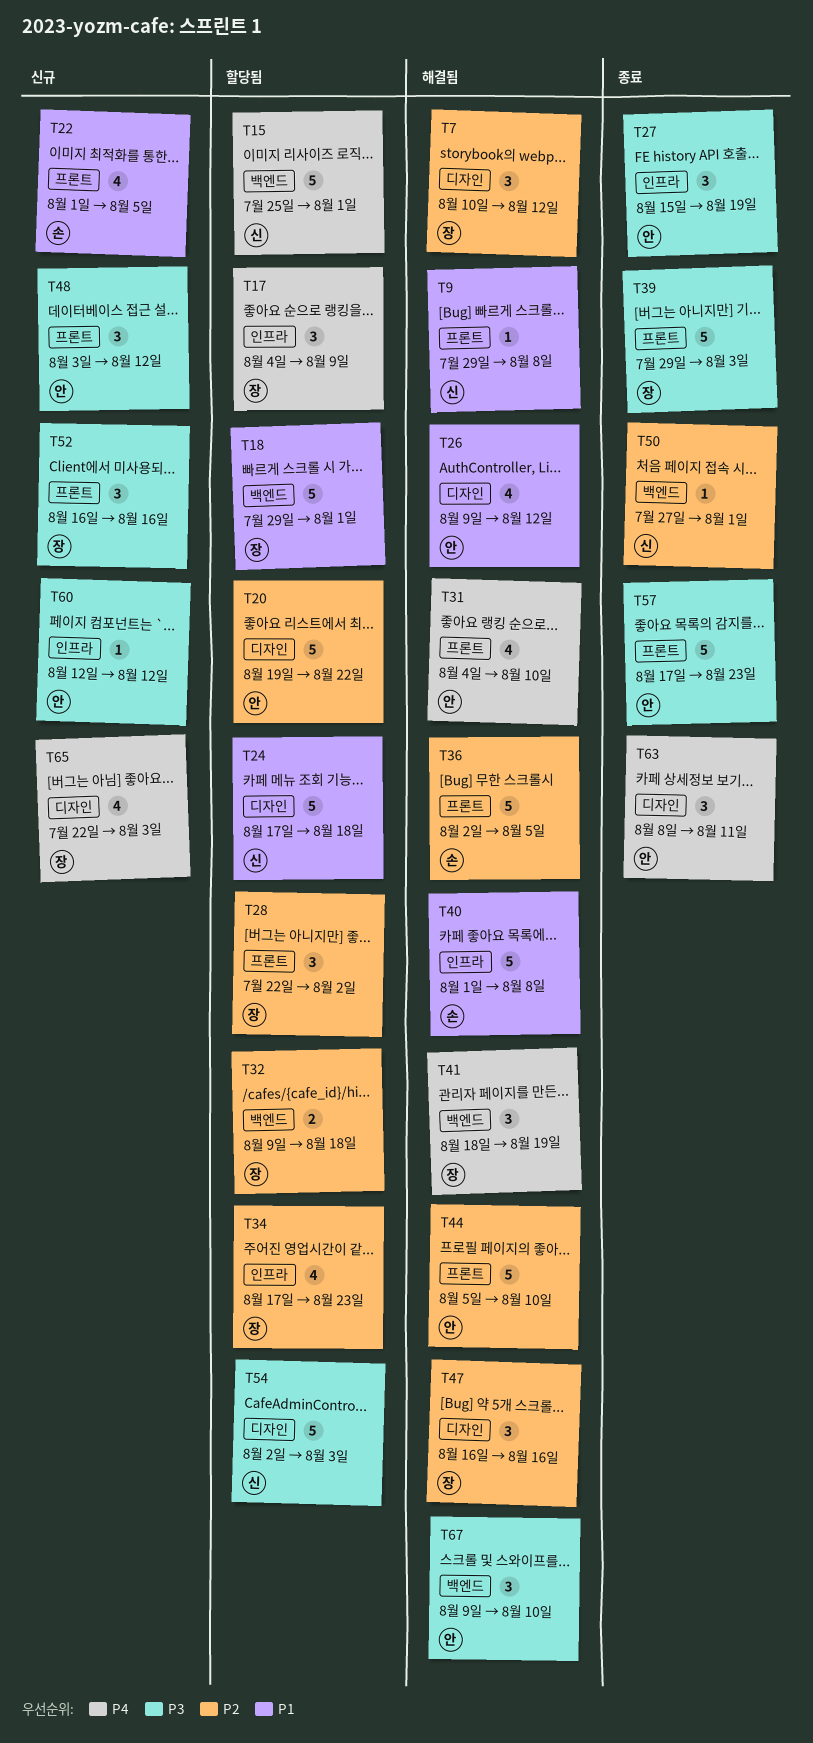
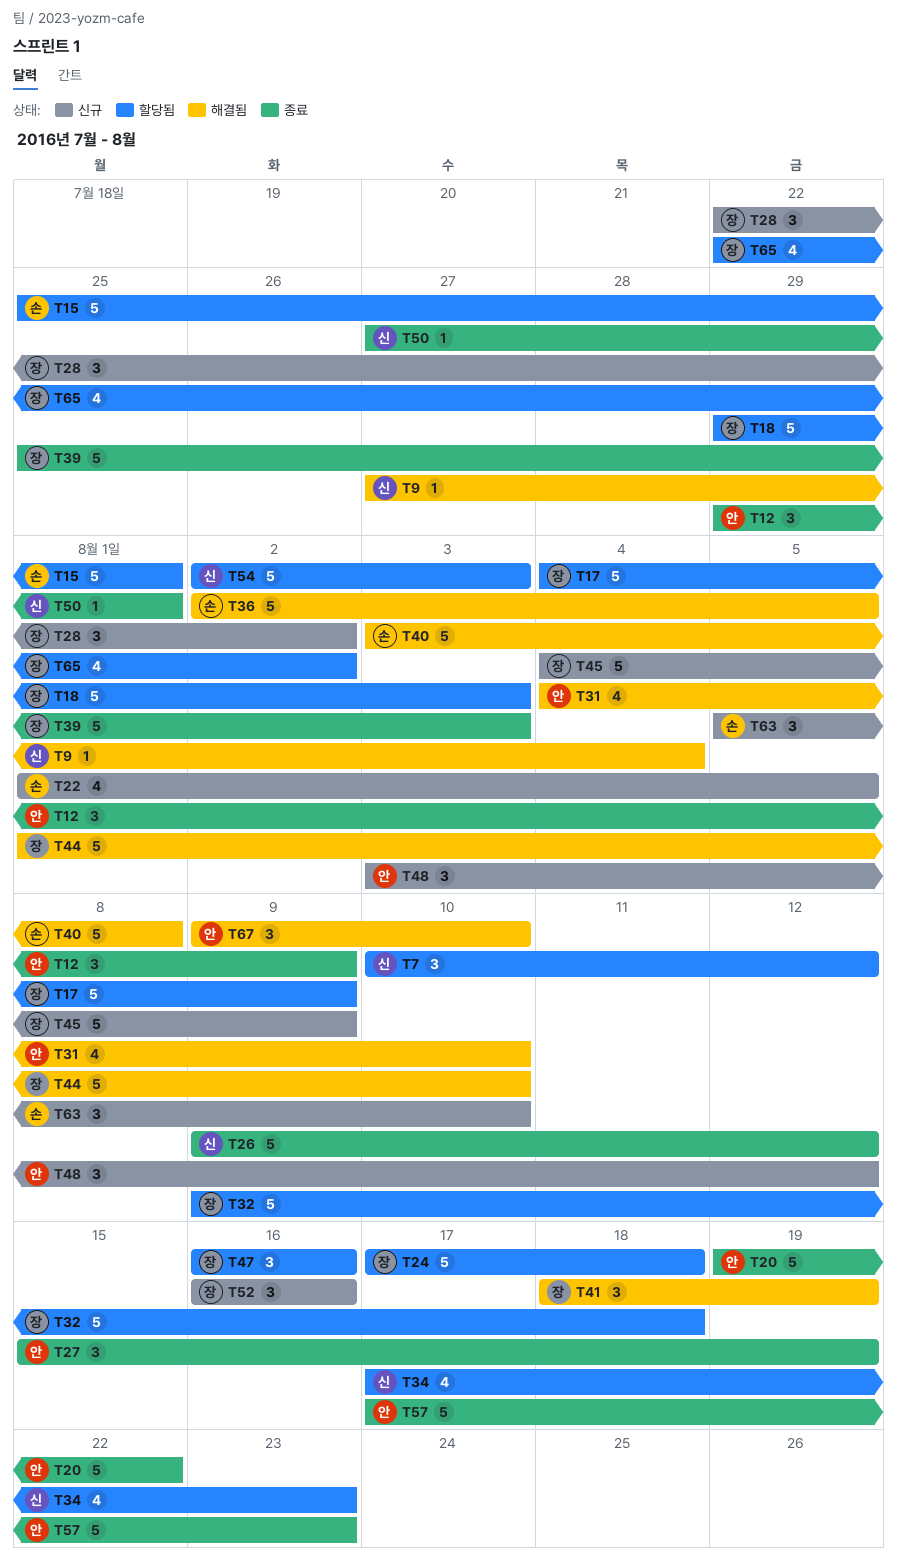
T7, status: 해결됨 -> 할당됨
T7, owner: 장 -> 신
T9, start: Jul 29 -> Jul 27
T9, due: Aug 8 -> Aug 4
T12: none -> present
T15, owner: 신 -> 손
T17, estimate: 3 -> 5
T18, due: Aug 1 -> Aug 3
T20, status: 할당됨 -> 종료
T24, owner: 신 -> 장
T26, status: 해결됨 -> 종료
T26, owner: 안 -> 신
T26, estimate: 4 -> 5
T28, status: 할당됨 -> 신규
T32, estimate: 2 -> 5
T34, owner: 장 -> 신
T39, start: Jul 29 -> Jul 25
T40, start: Aug 1 -> Aug 3
T44, owner: 안 -> 장
T44, start: Aug 5 -> Aug 1
T45: none -> present
T47, status: 해결됨 -> 할당됨
T60: present -> none
T63, status: 종료 -> 신규
T63, owner: 안 -> 손
T63, start: Aug 8 -> Aug 5
T63, due: Aug 11 -> Aug 10
T65, status: 신규 -> 할당됨
T65, due: Aug 3 -> Aug 2

